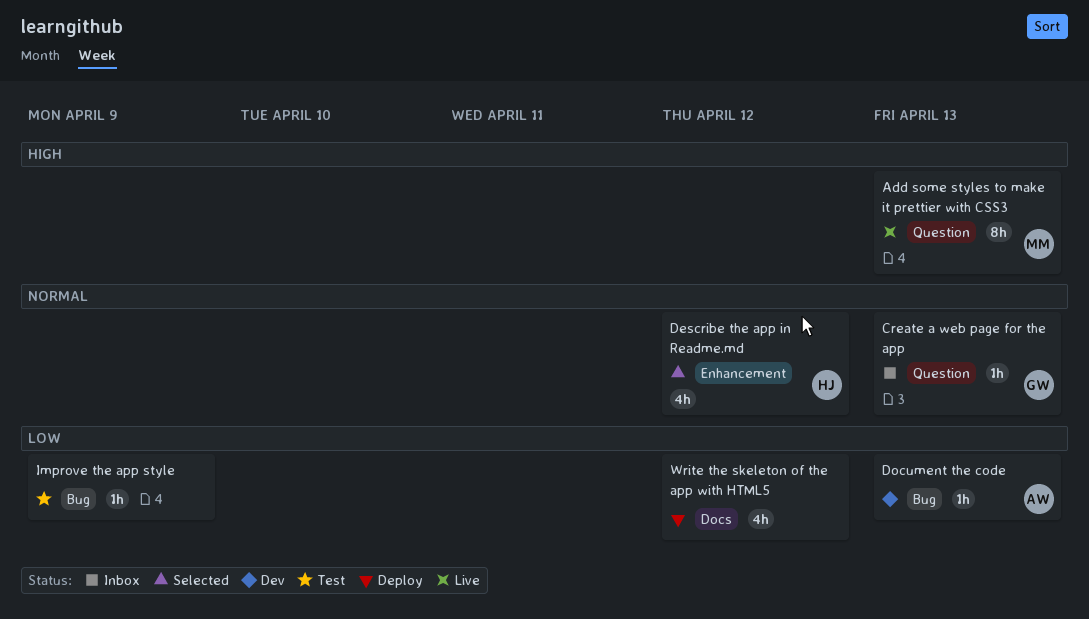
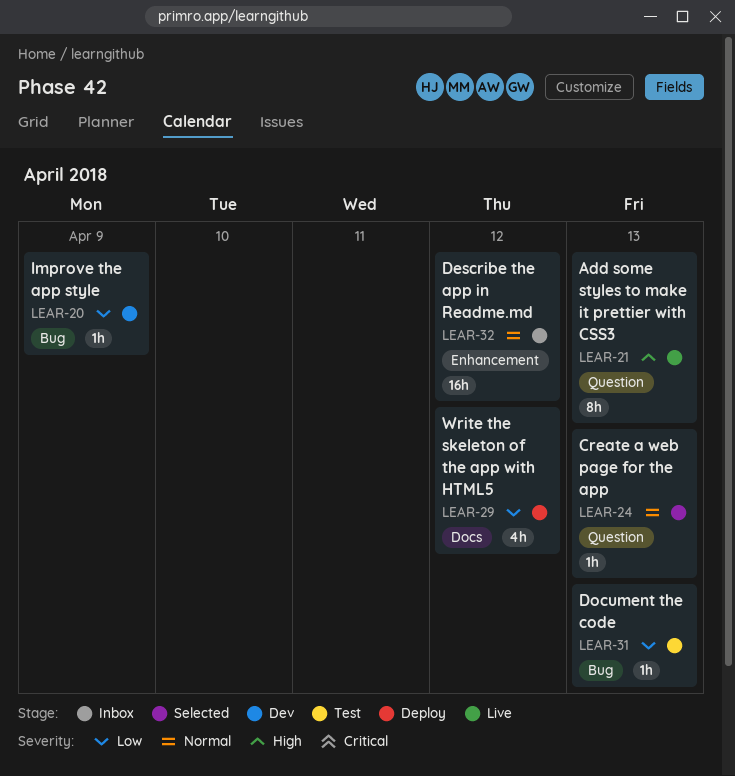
Create a web page for the app, status: Inbox -> Selected
Describe the app in Readme.md, status: Selected -> Inbox
Describe the app in Readme.md, estimate: 4h -> 16h
Document the code, status: Dev -> Test
Improve the app style, status: Test -> Dev

